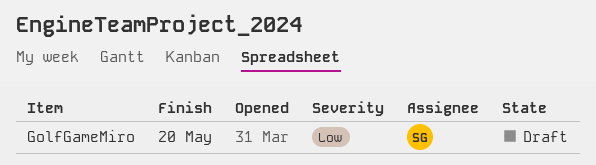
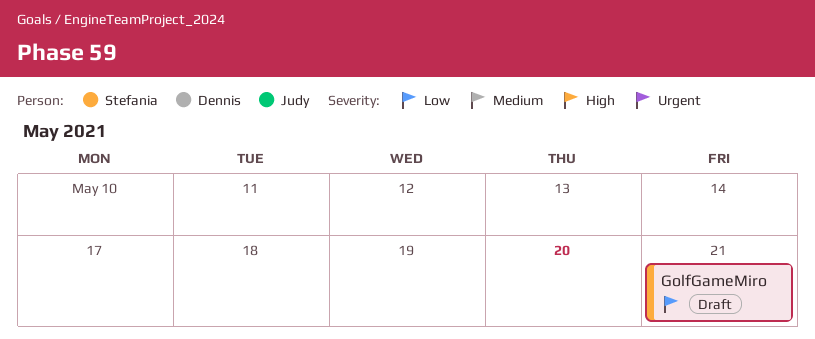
GolfGameMiro, due: May 20 -> May 21

